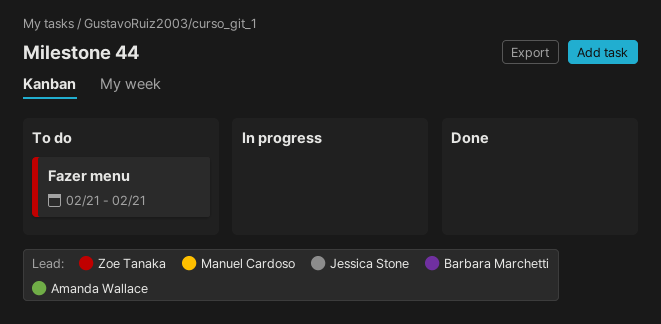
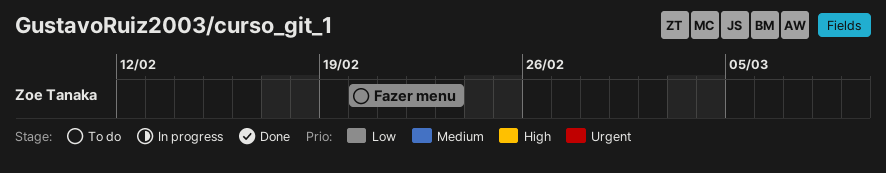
Fazer menu, start: Feb 21 -> Feb 20
Fazer menu, due: Feb 21 -> Feb 23

